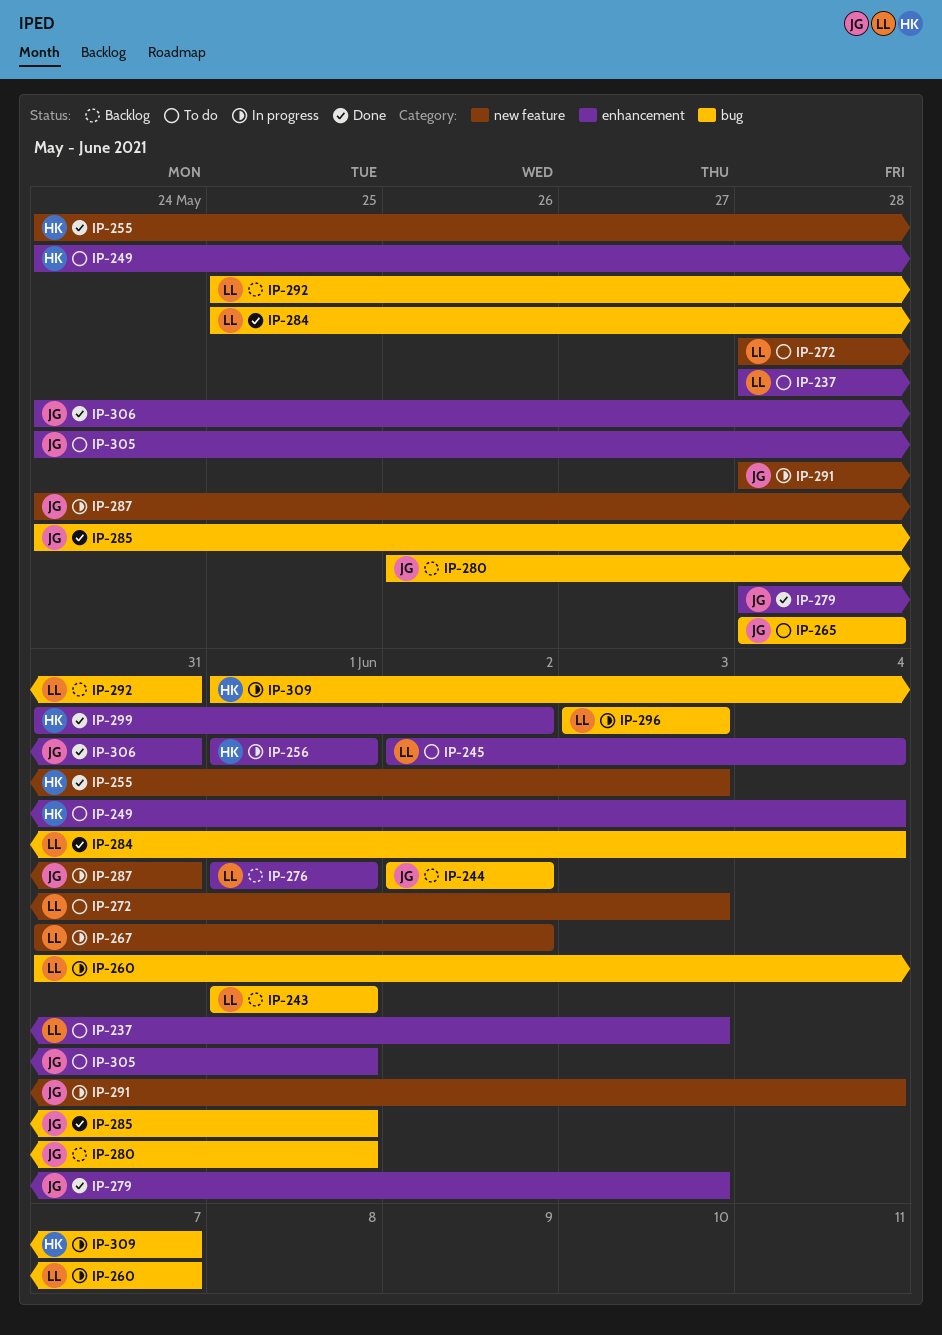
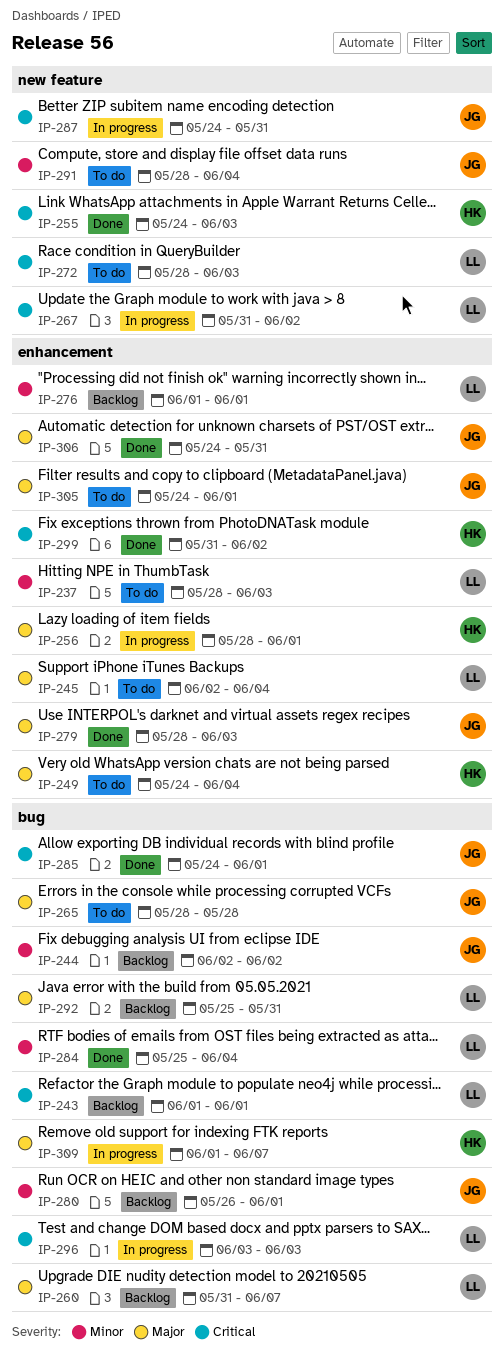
IP-256, start: Jun 1 -> May 28
IP-260, status: In progress -> Backlog
IP-291, status: In progress -> To do

